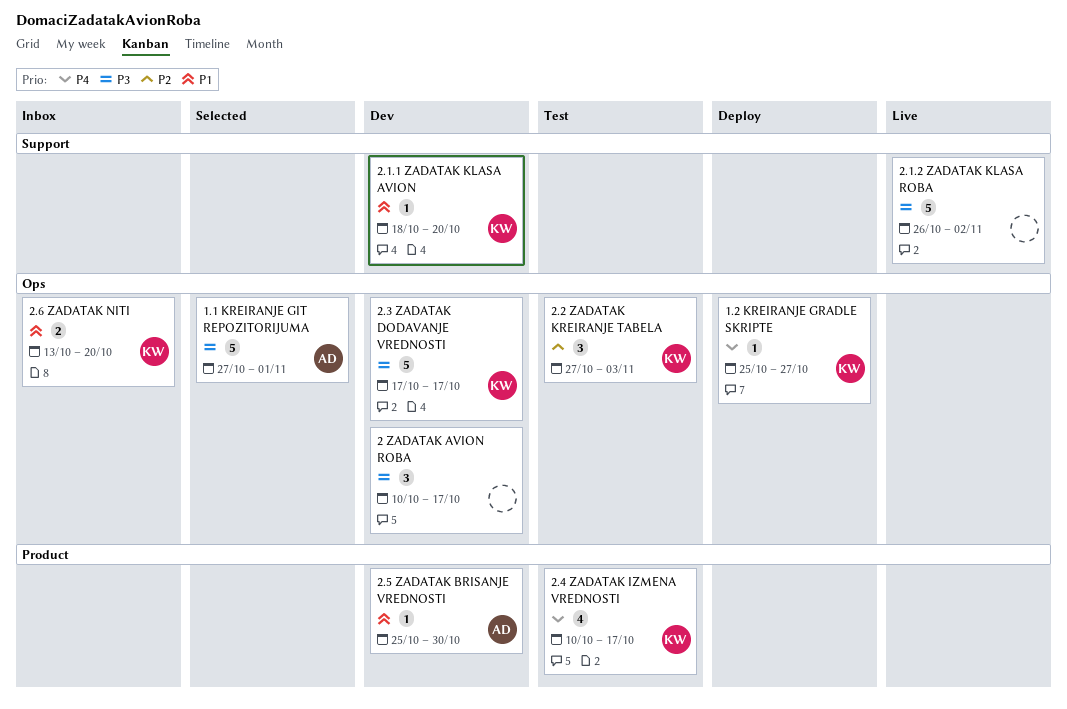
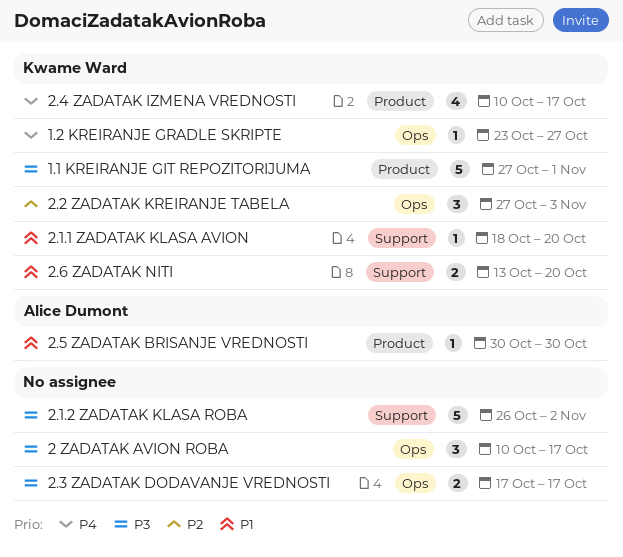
1.1 KREIRANJE GIT REPOZITORIJUMA, owner: Alice Dumont -> Kwame Ward
1.1 KREIRANJE GIT REPOZITORIJUMA, label: Ops -> Product
1.2 KREIRANJE GRADLE SKRIPTE, start: Oct 25 -> Oct 23
2.3 ZADATAK DODAVANJE VREDNOSTI, owner: Kwame Ward -> none
2.3 ZADATAK DODAVANJE VREDNOSTI, estimate: 5 -> 2
2.5 ZADATAK BRISANJE VREDNOSTI, start: Oct 25 -> Oct 30
2.6 ZADATAK NITI, label: Ops -> Support

